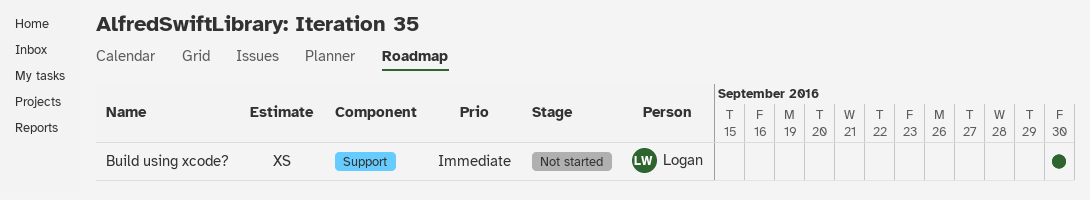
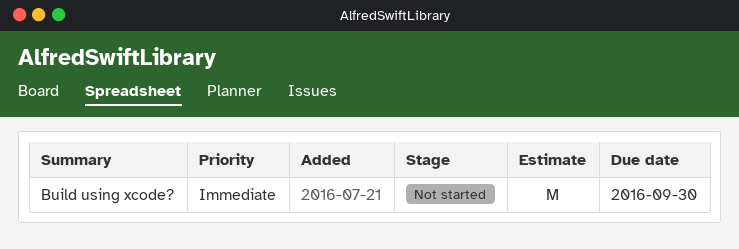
Build using xcode?, estimate: XS -> M

